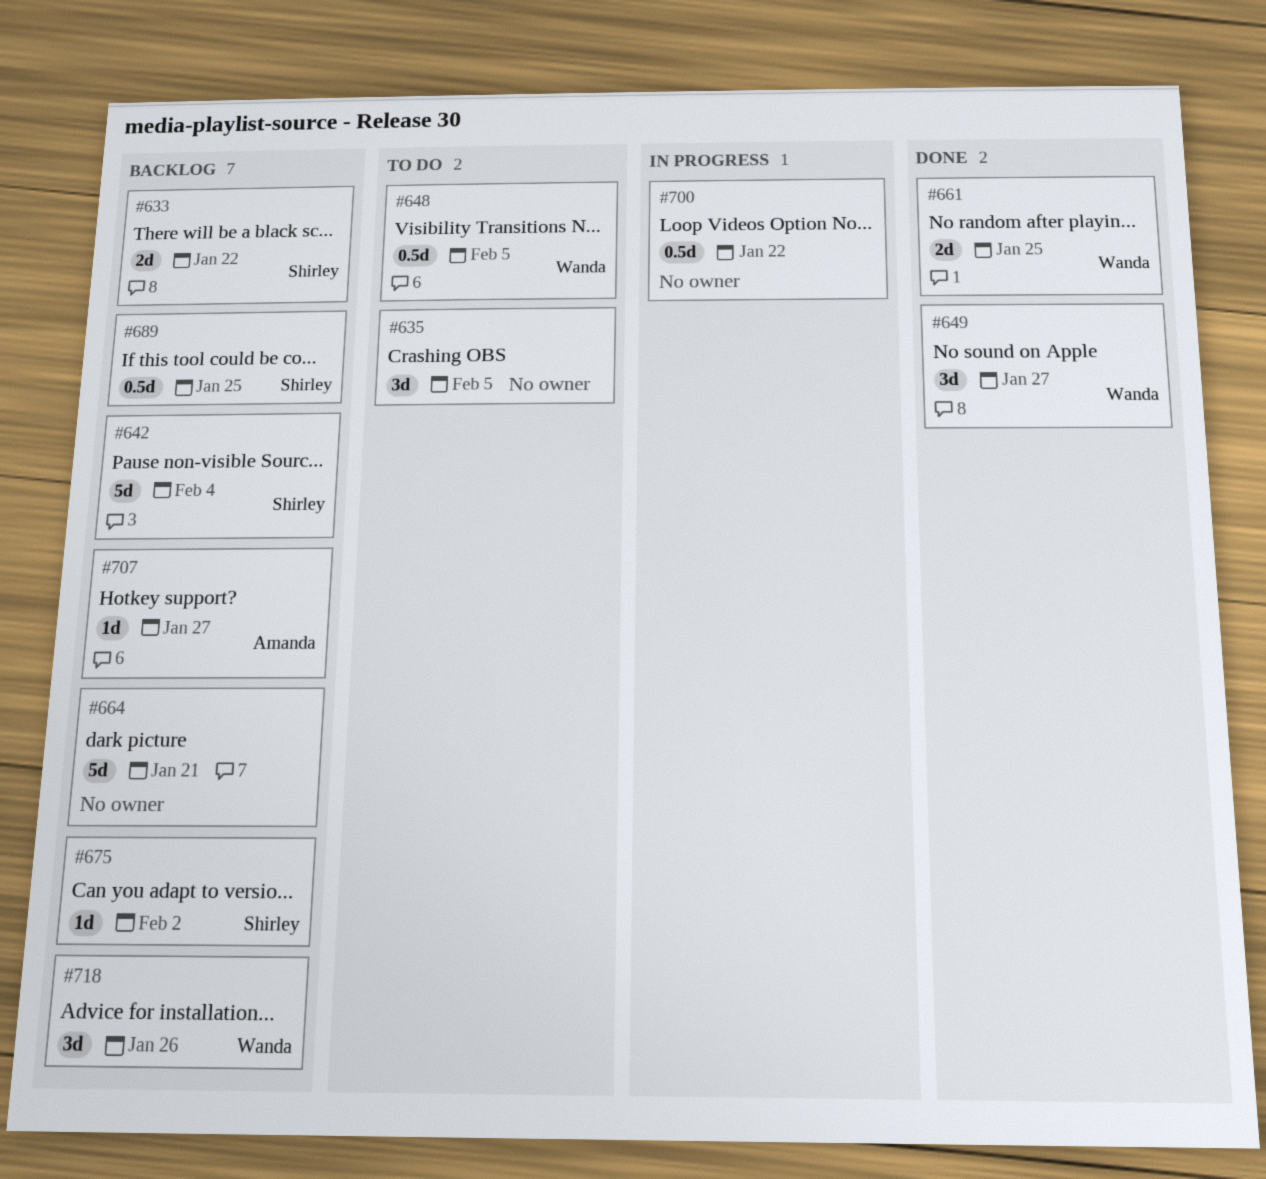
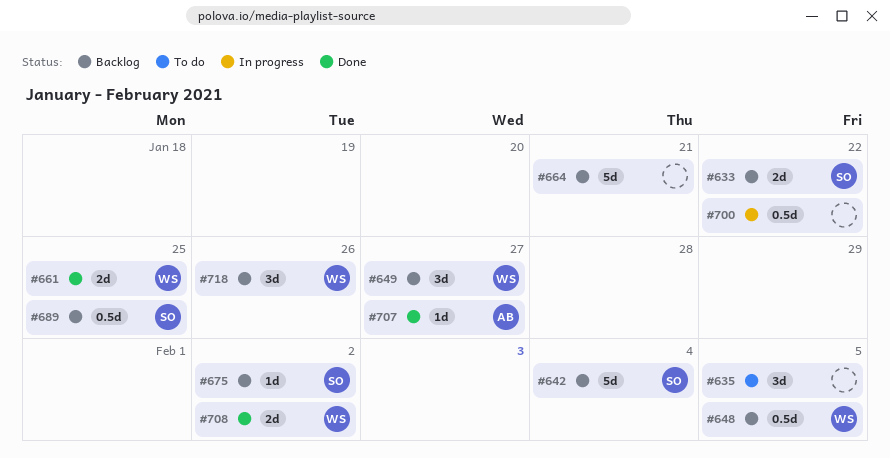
#648, status: To do -> Backlog
#649, status: Done -> Backlog
#707, status: Backlog -> Done
#708: none -> present

